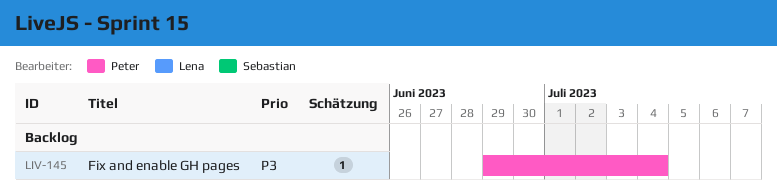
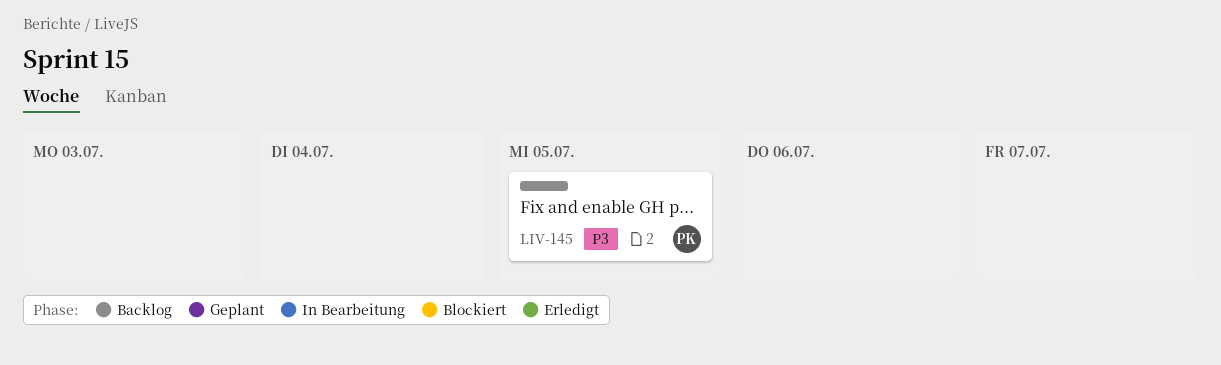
LIV-145, due: Jul 4 -> Jul 5

